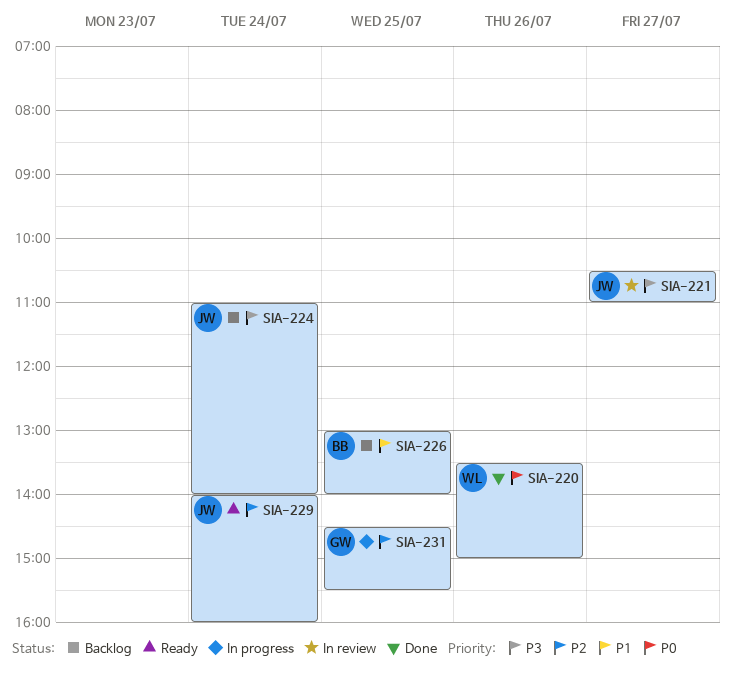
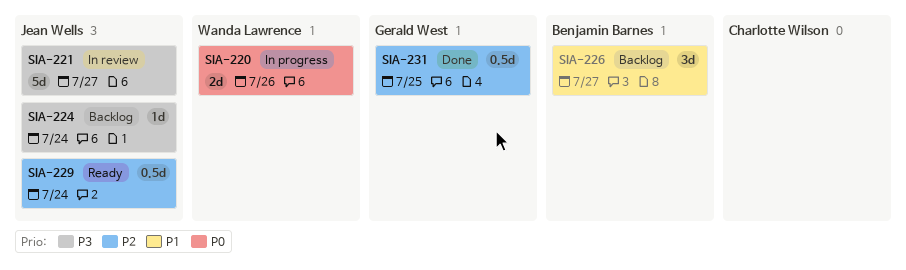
SIA-220, status: Done -> In progress
SIA-226, day: Jul 25 -> Jul 27
SIA-231, status: In progress -> Done

